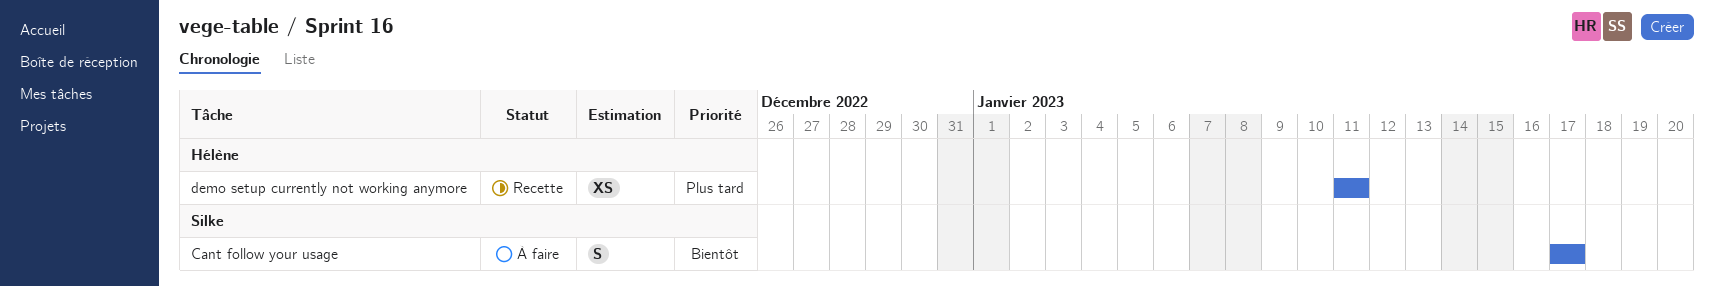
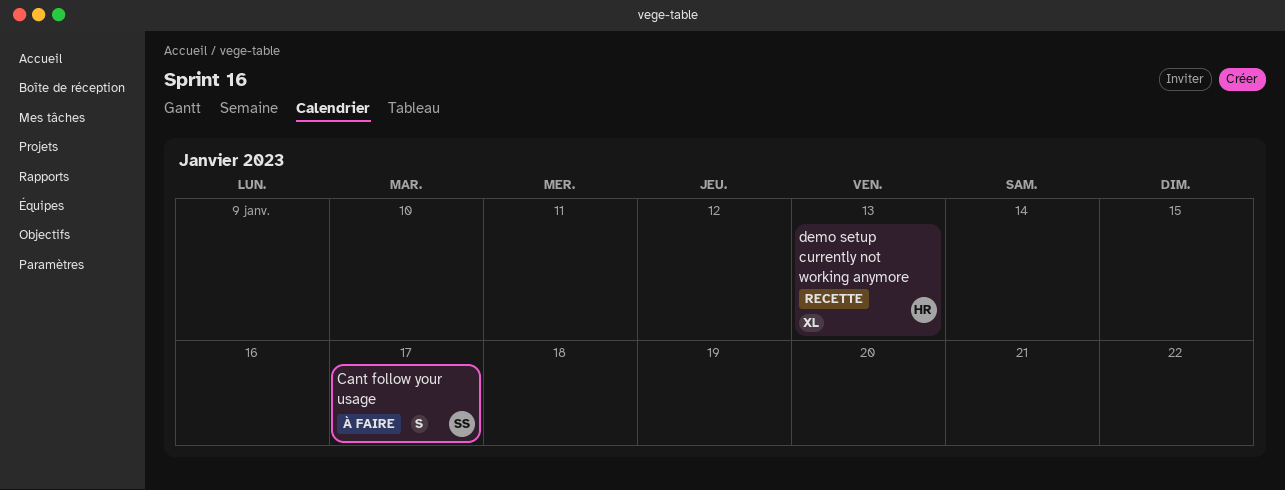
demo setup currently not working anymore, estimate: XS -> XL
demo setup currently not working anymore, due: Jan 11 -> Jan 13

